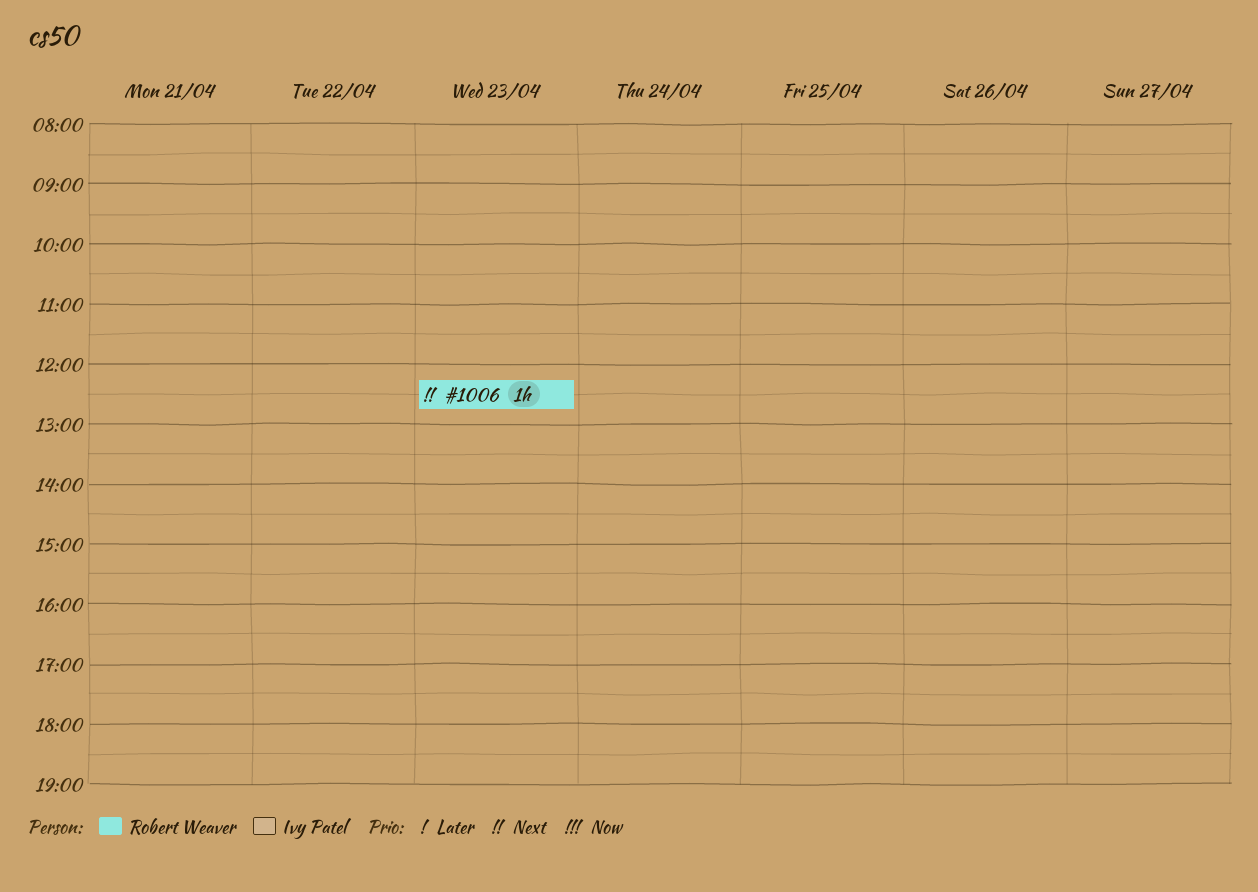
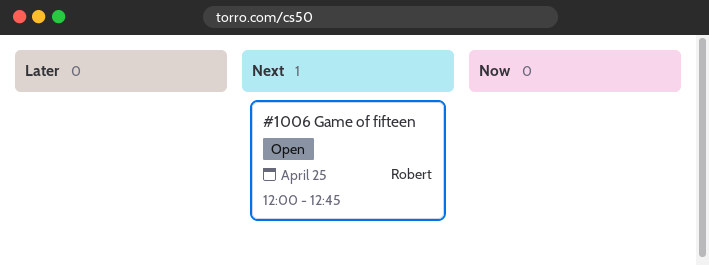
#1006, day: Apr 23 -> Apr 25
#1006, begins: 12:15 -> 12:00

